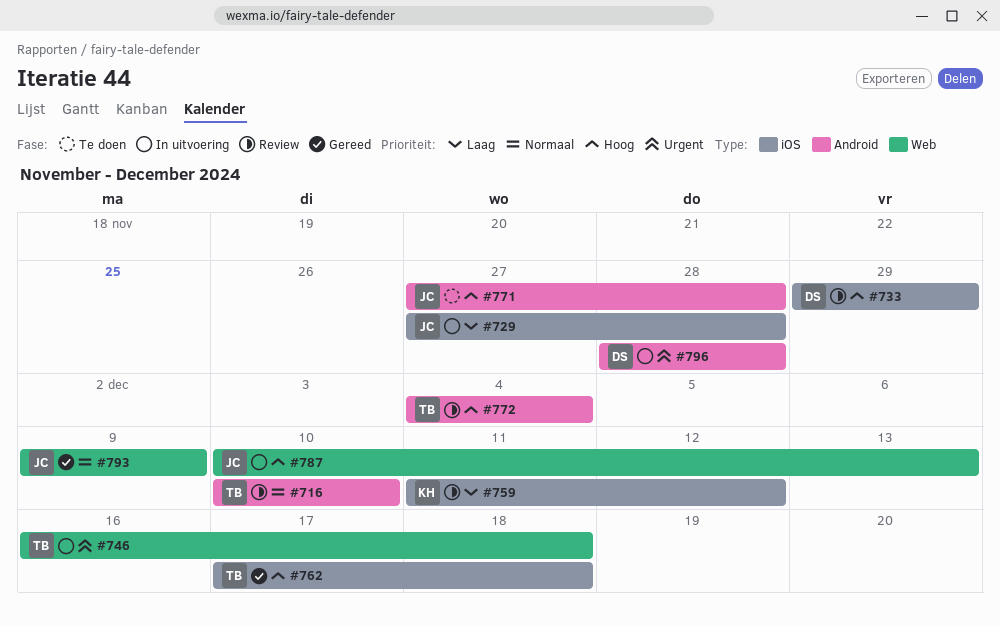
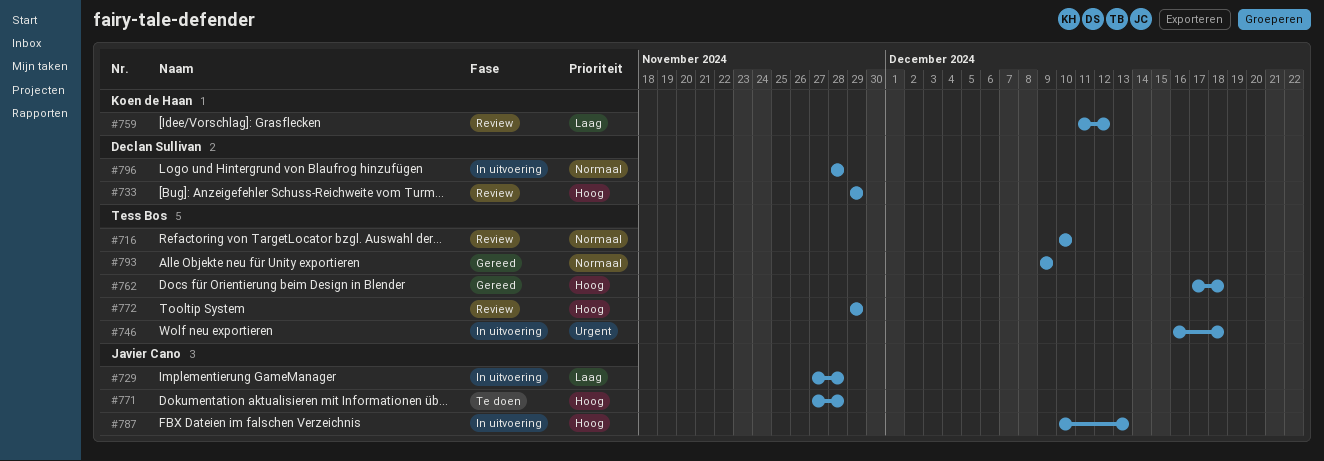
#772, start: Dec 4 -> Nov 29
#772, due: Dec 4 -> Nov 29
#793, owner: Javier Cano -> Tess Bos
#796, priority: Urgent -> Normaal

